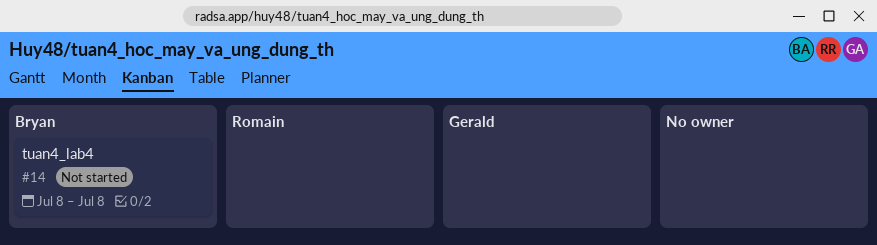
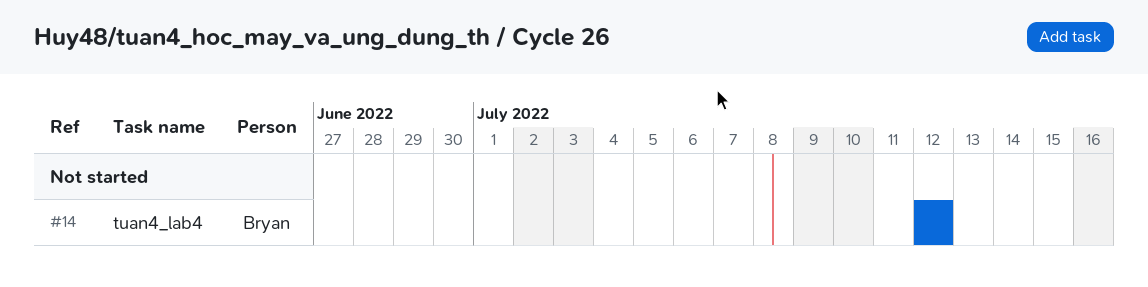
#14, start: Jul 8 -> Jul 12
#14, due: Jul 8 -> Jul 12

